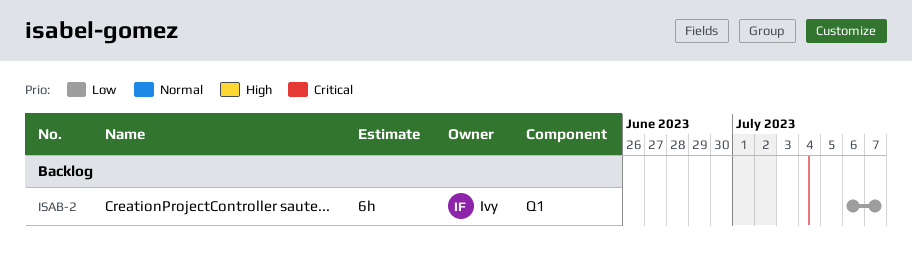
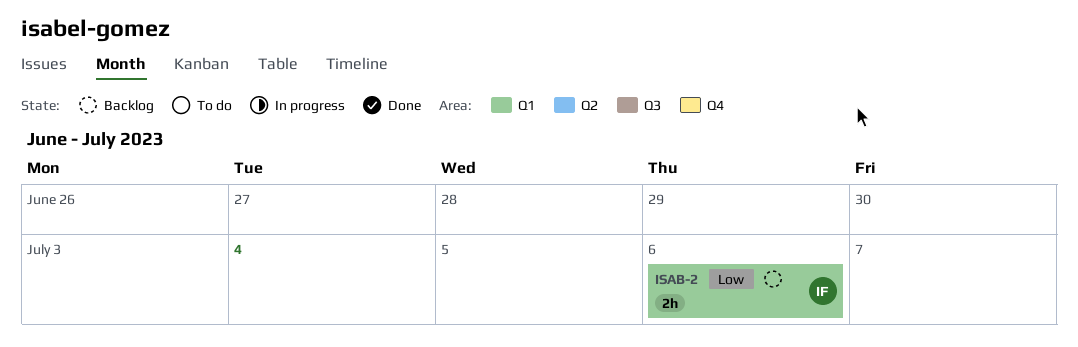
ISAB-2, estimate: 6h -> 2h
ISAB-2, due: Jul 7 -> Jul 6

